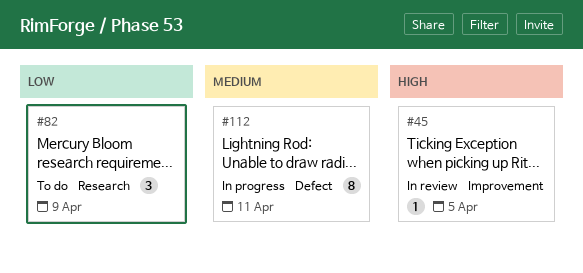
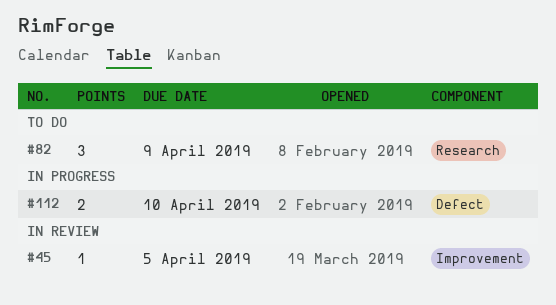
#112, estimate: 8 -> 2
#112, due: Apr 11 -> Apr 10

